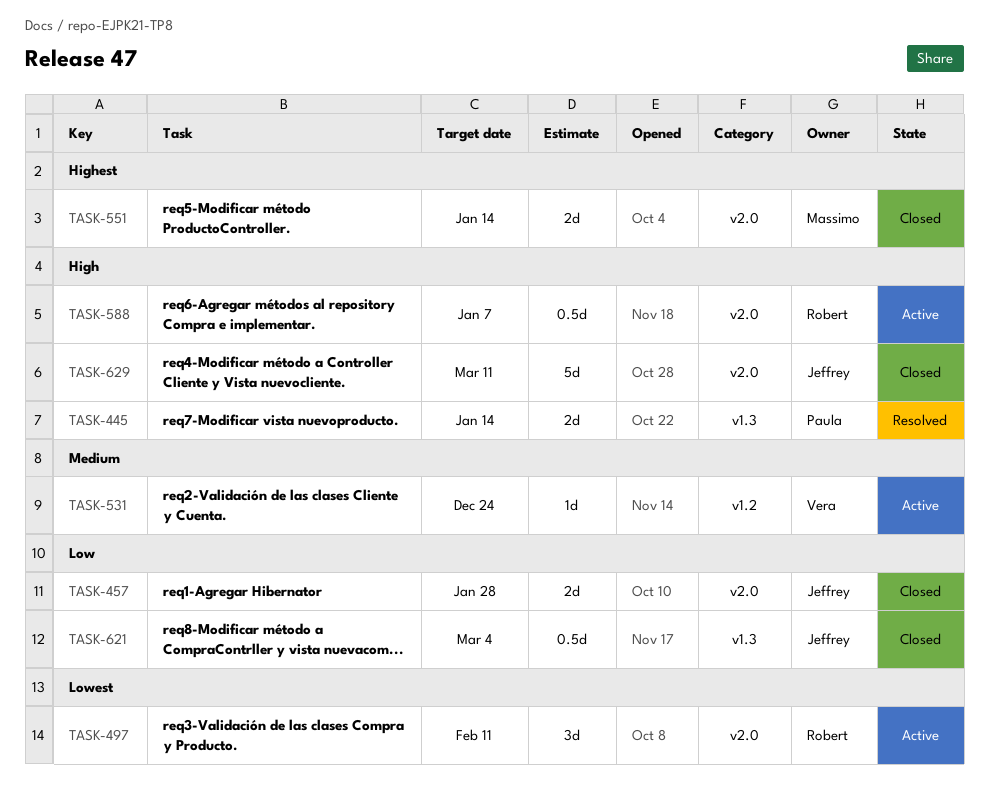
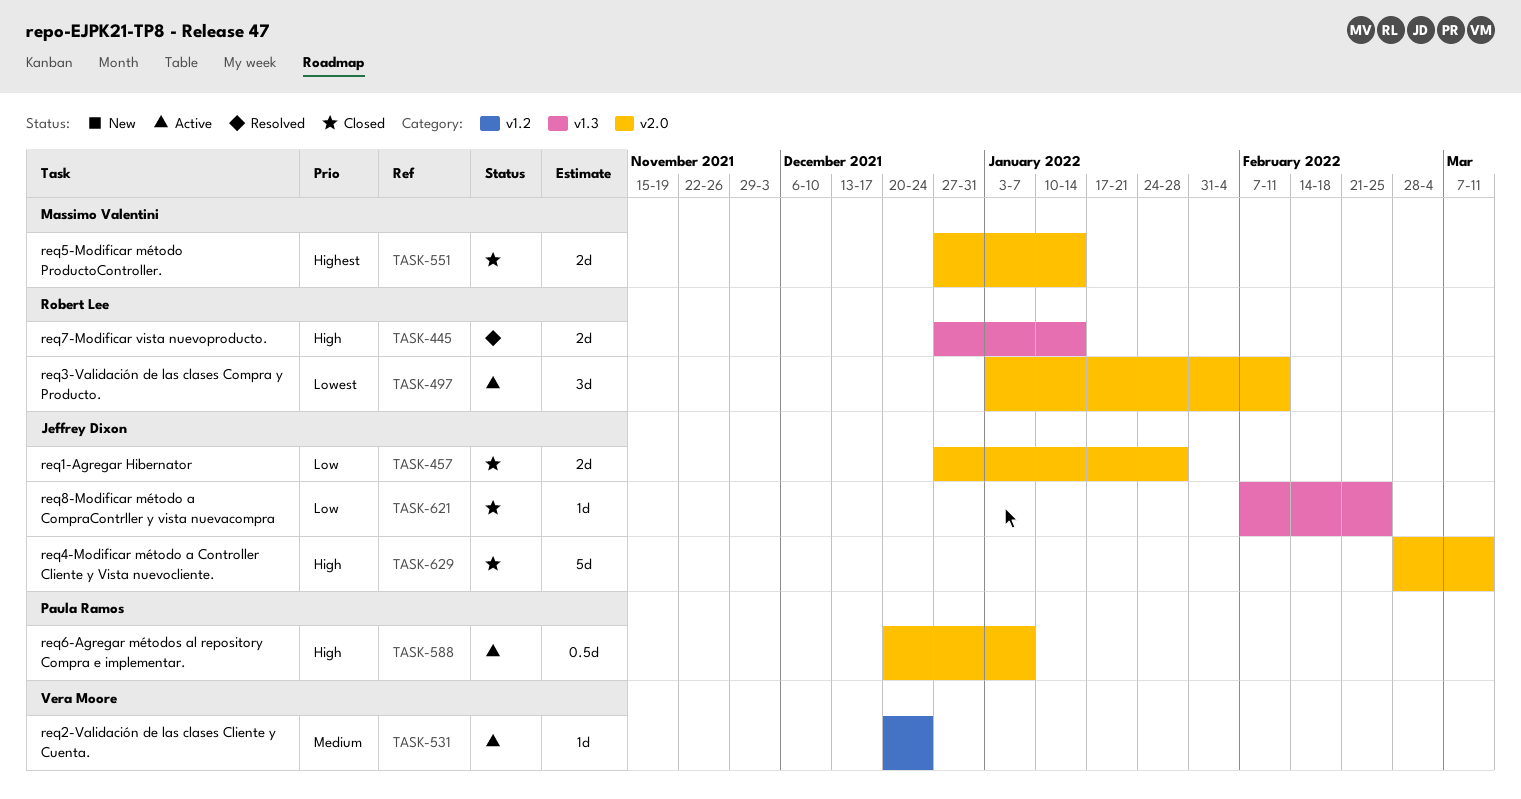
TASK-445, owner: Paula Ramos -> Robert Lee
TASK-588, owner: Robert Lee -> Paula Ramos
TASK-621, estimate: 0.5d -> 1d
TASK-621, due: Mar 4 -> Feb 25

